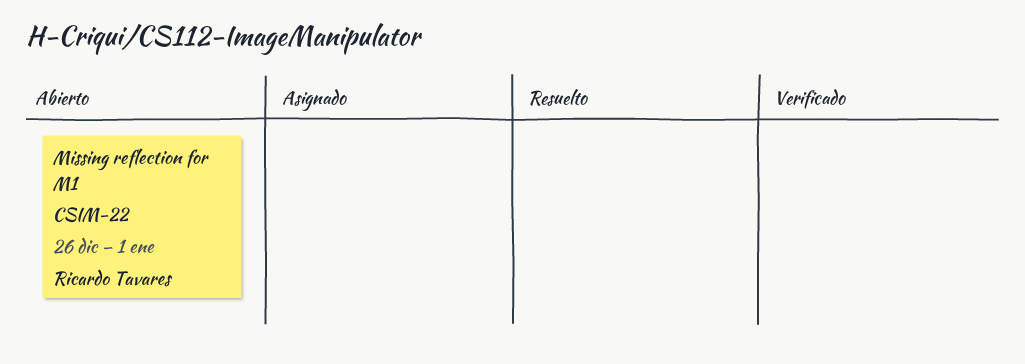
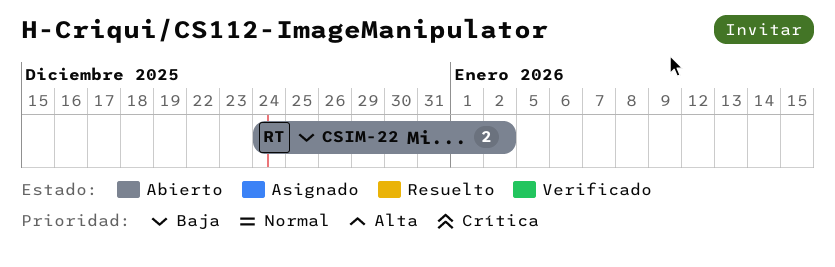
CSIM-22, start: Dec 26 -> Dec 24
CSIM-22, due: Jan 1 -> Jan 2

